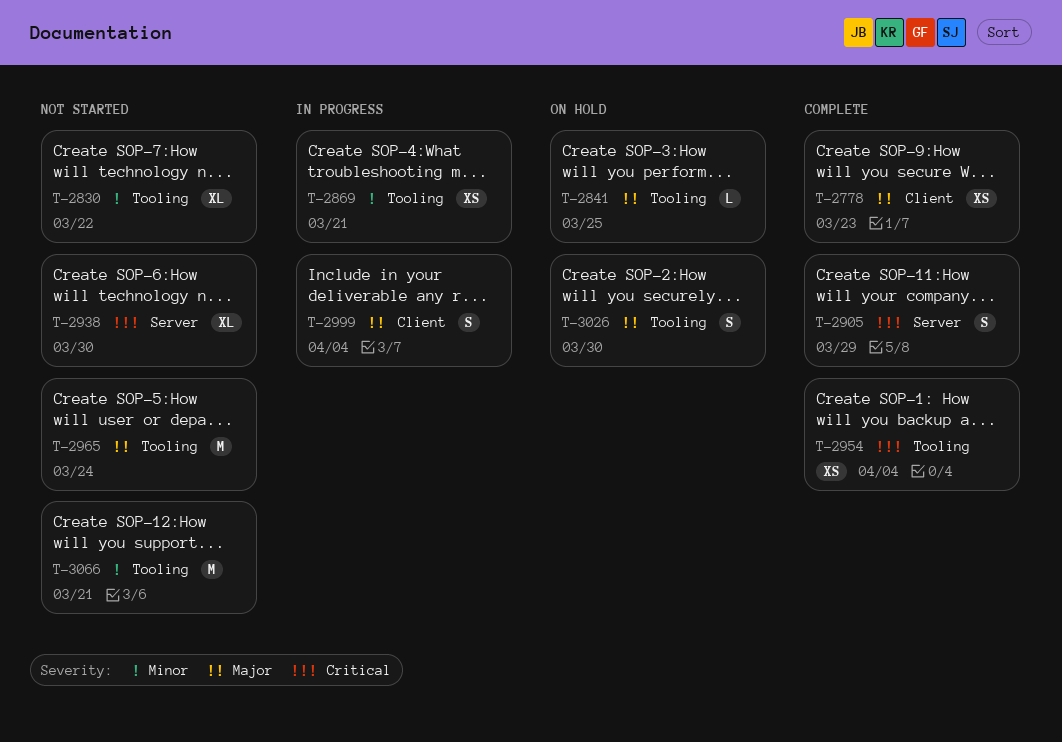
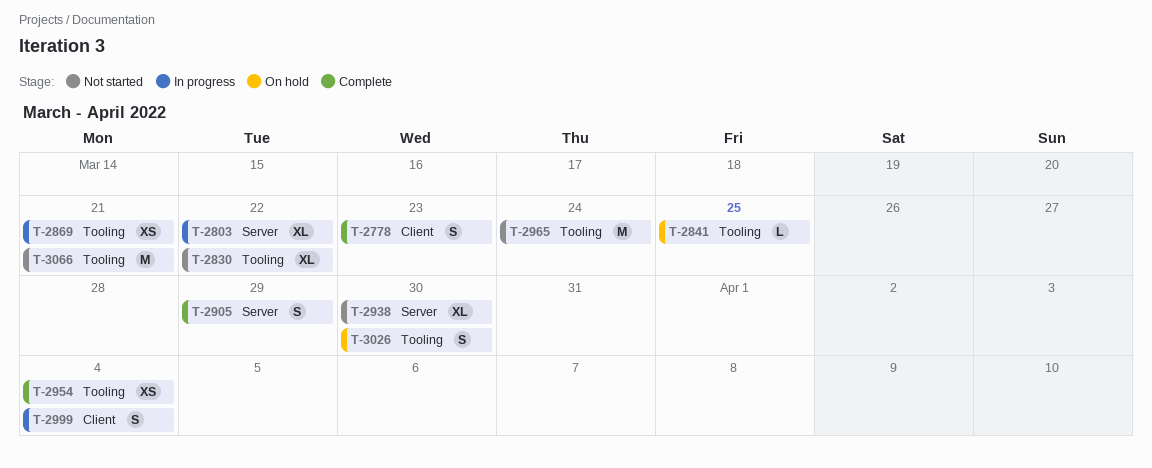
T-2778, estimate: XS -> S
T-2803: none -> present

